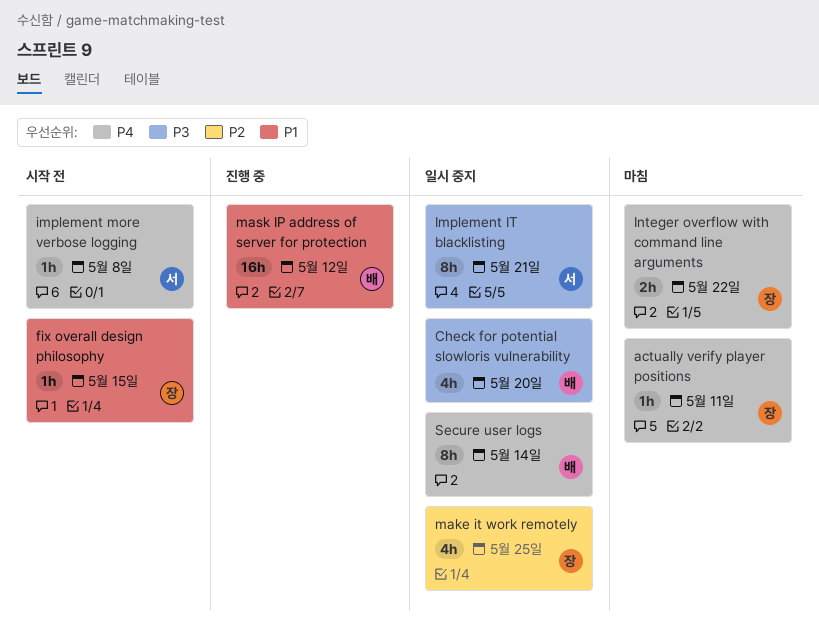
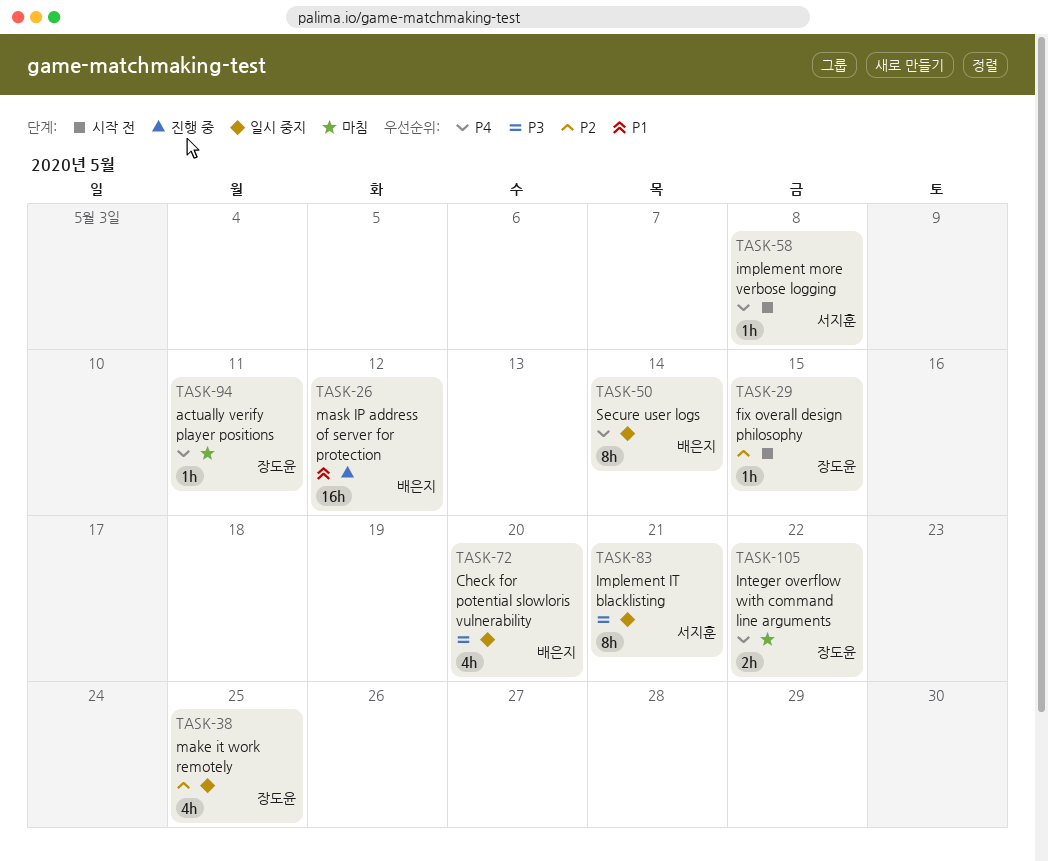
fix overall design philosophy, priority: P1 -> P2

